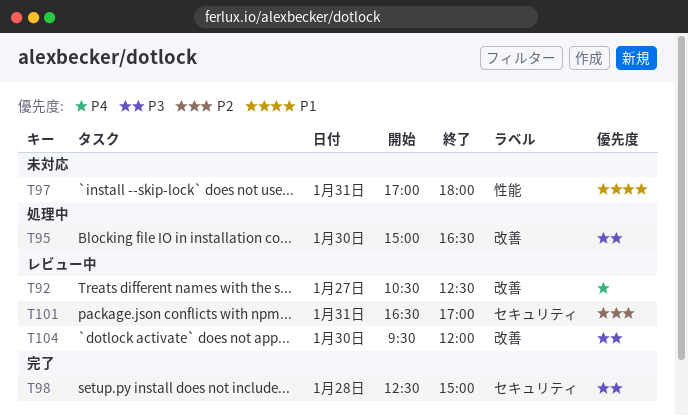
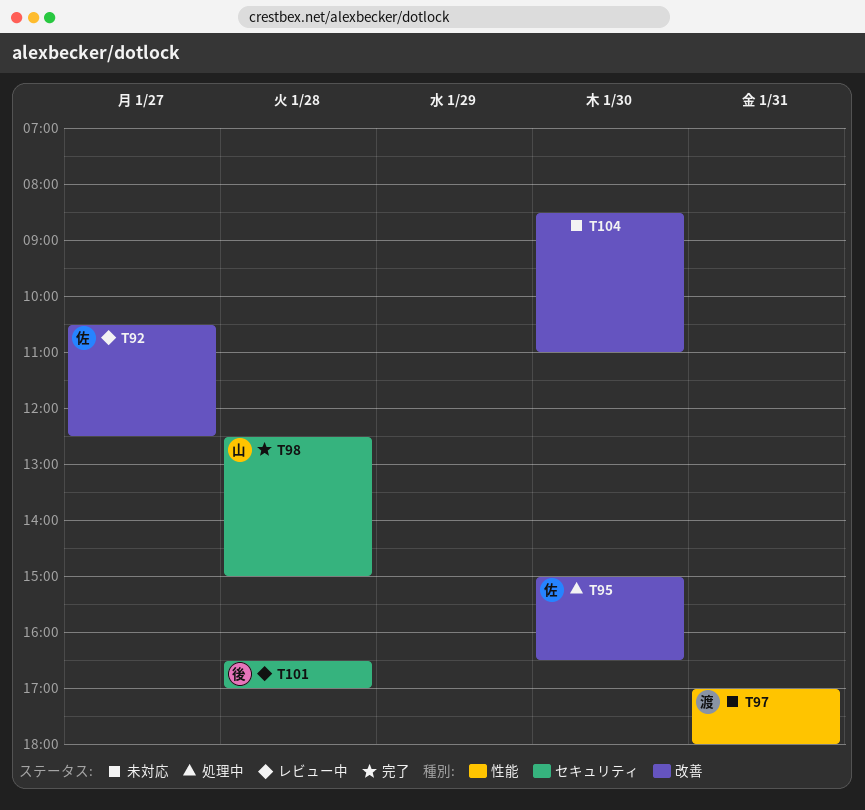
T101, day: Jan 31 -> Jan 28
T104, status: レビュー中 -> 未対応
T104, begins: 09:30 -> 08:30
T104, ends: 12:00 -> 11:00

